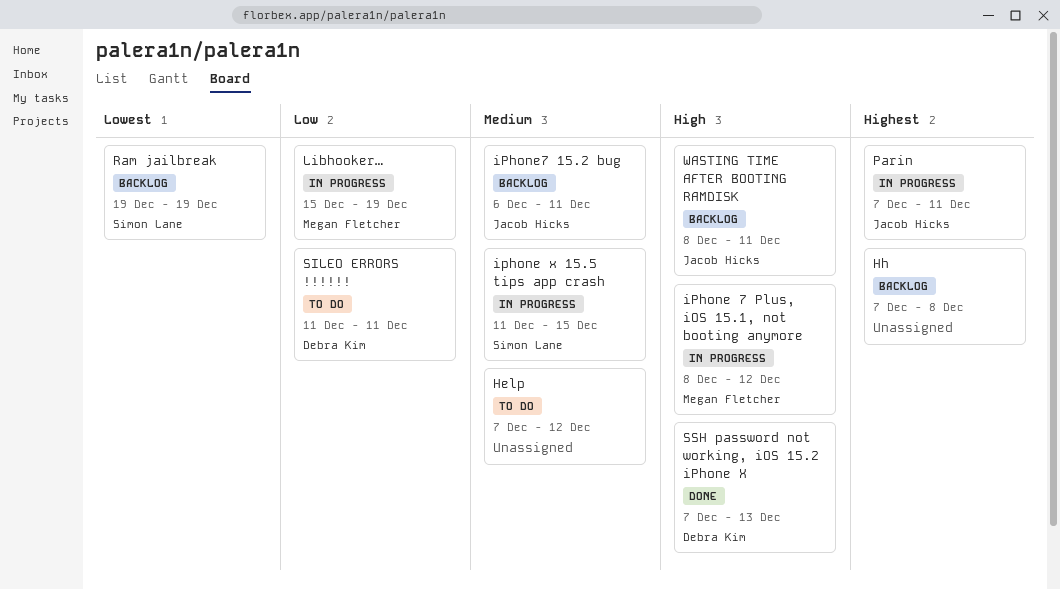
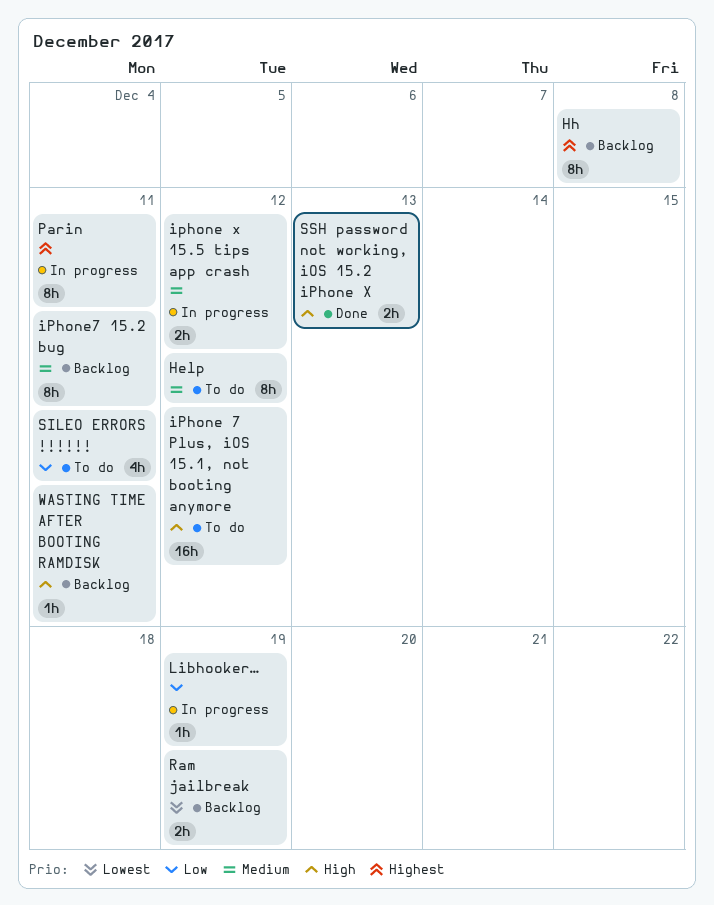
iPhone 7 Plus, iOS 15.1, not booting anymore, status: In progress -> To do
iphone x 15.5 tips app crash, due: Dec 15 -> Dec 12

